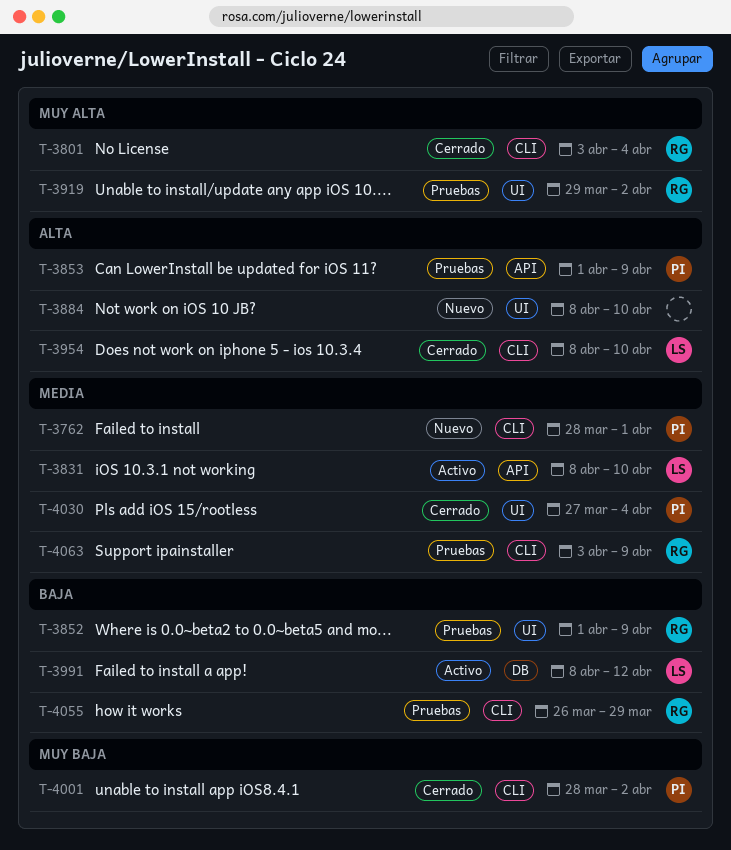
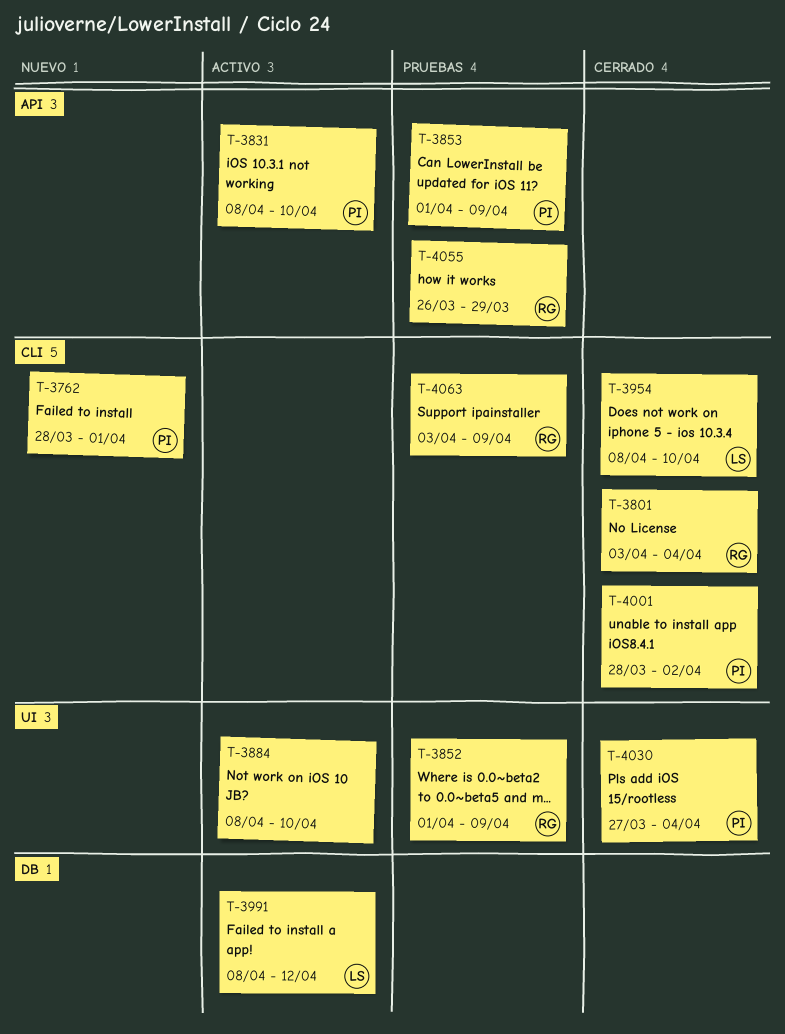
T-3831, owner: LS -> PI
T-3884, status: Nuevo -> Activo
T-3919: present -> none
T-4055, label: CLI -> API

